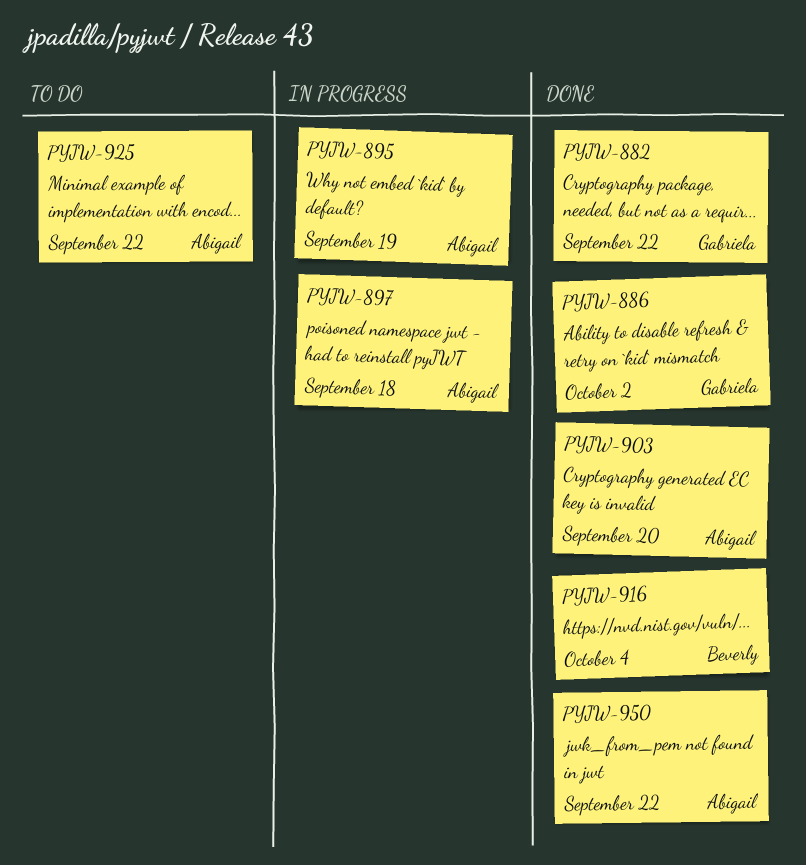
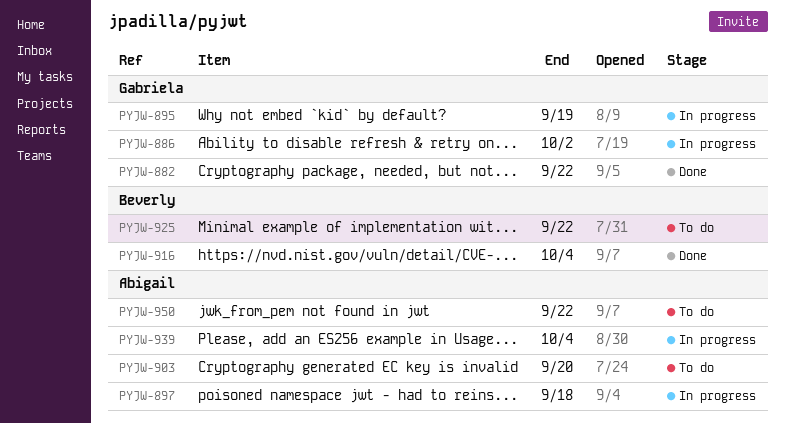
PYJW-886, status: Done -> In progress
PYJW-895, owner: Abigail -> Gabriela
PYJW-903, status: Done -> To do
PYJW-925, owner: Abigail -> Beverly
PYJW-939: none -> present
PYJW-950, status: Done -> To do

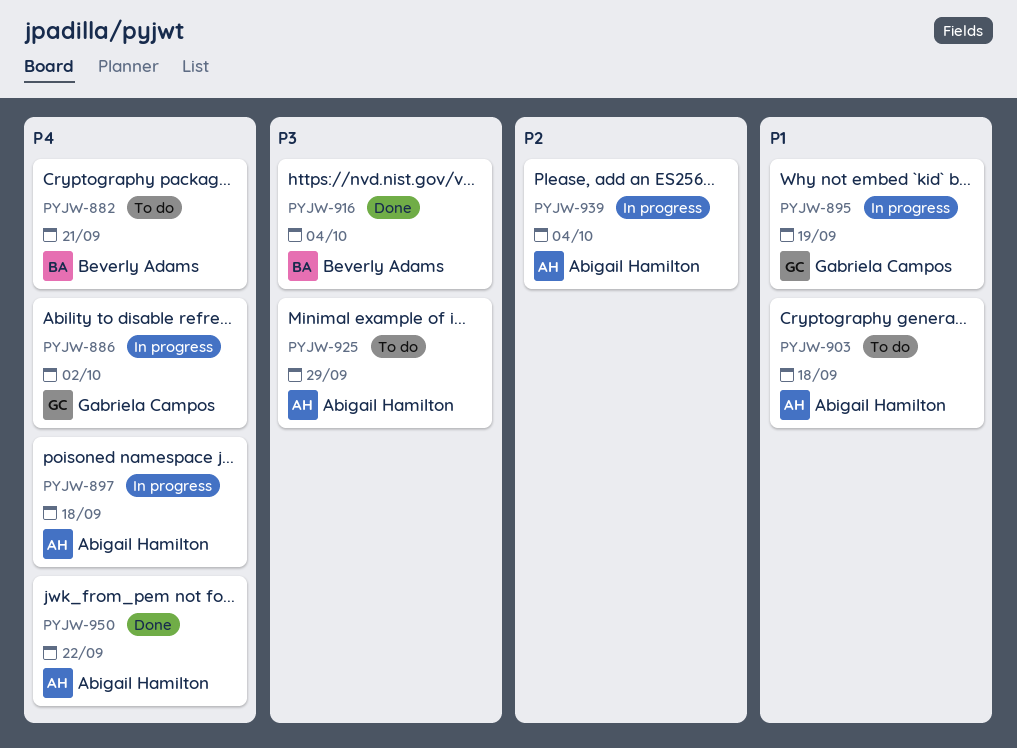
PYJW-882, status: Done -> To do
PYJW-882, owner: Gabriela Campos -> Beverly Adams
PYJW-882, due: Sep 22 -> Sep 21
PYJW-903, due: Sep 20 -> Sep 18
PYJW-925, owner: Beverly Adams -> Abigail Hamilton
PYJW-925, due: Sep 22 -> Sep 29
PYJW-950, status: To do -> Done

